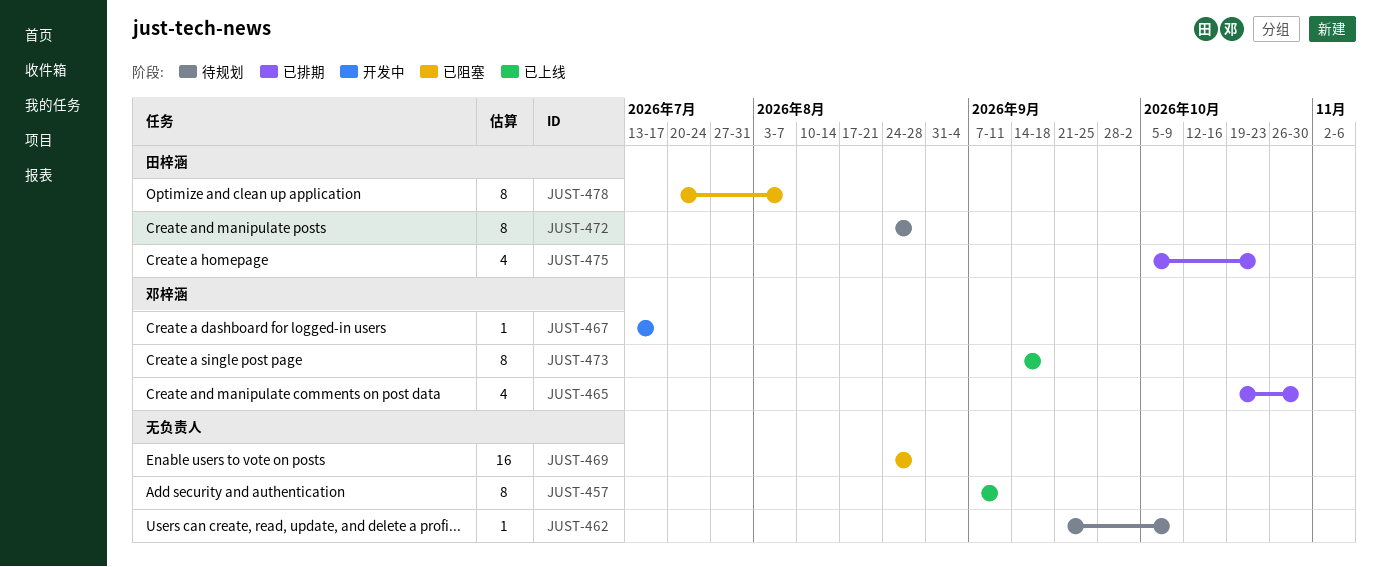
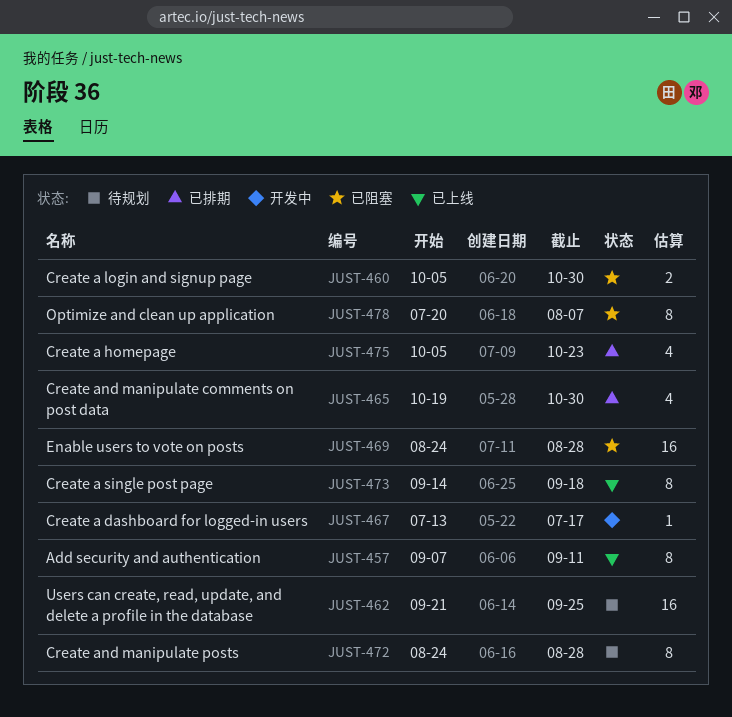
JUST-460: none -> present
JUST-462, estimate: 1 -> 16
JUST-462, due: Oct 9 -> Sep 25

